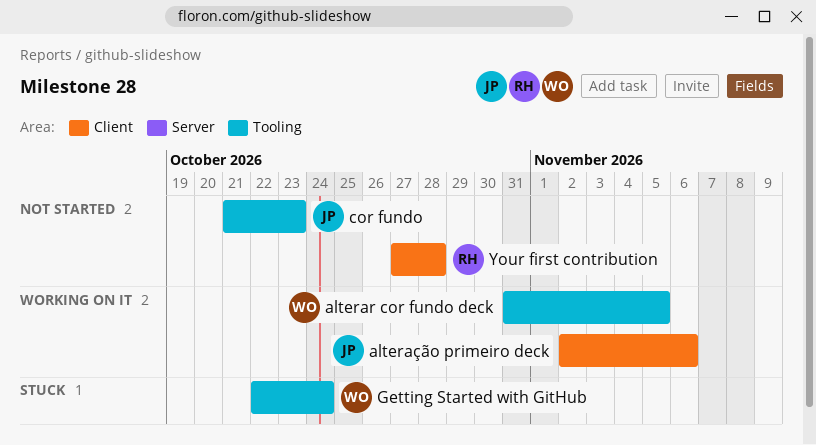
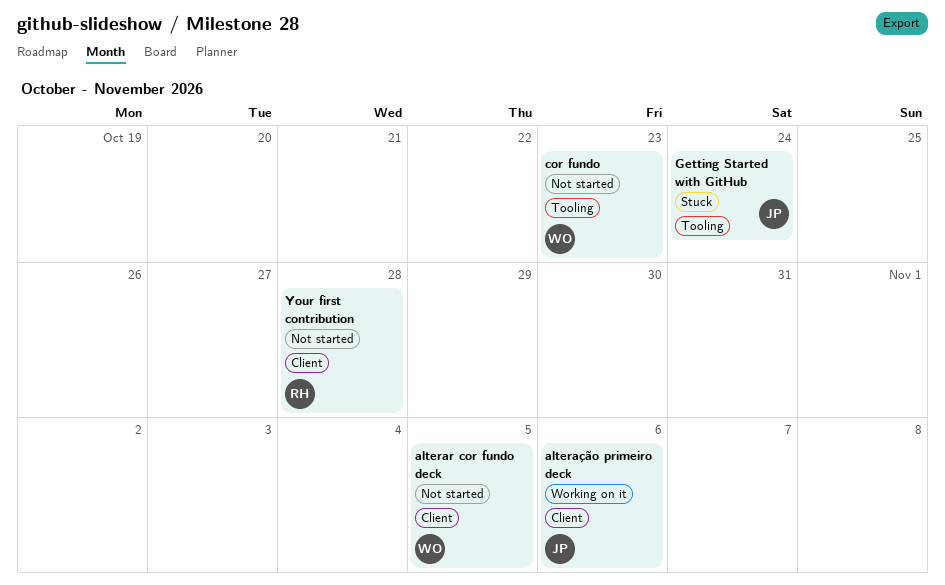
alterar cor fundo deck, status: Working on it -> Not started
alterar cor fundo deck, label: Tooling -> Client
cor fundo, owner: JP -> WO
Getting Started with GitHub, owner: WO -> JP

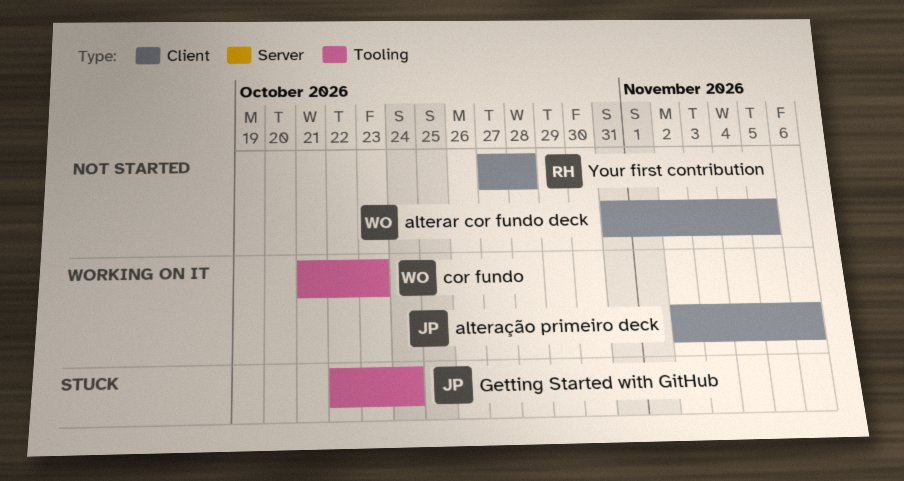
cor fundo, status: Not started -> Working on it

